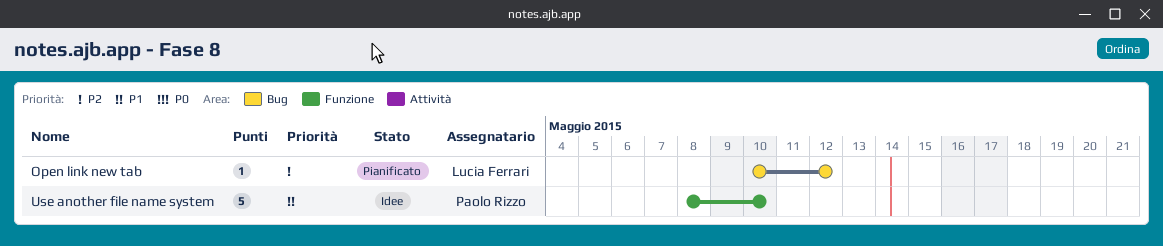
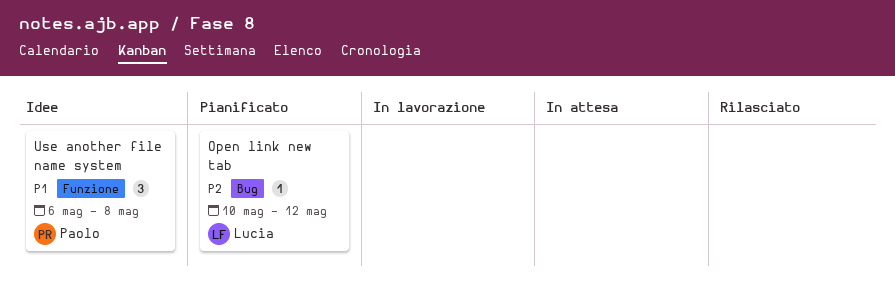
Use another file name system, estimate: 5 -> 3
Use another file name system, start: May 8 -> May 6
Use another file name system, due: May 10 -> May 8

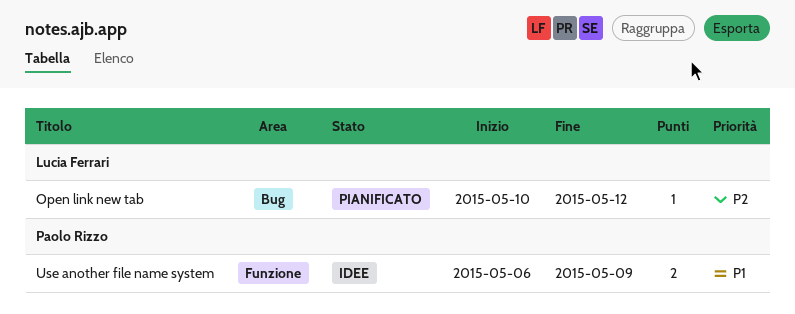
Use another file name system, estimate: 3 -> 2
Use another file name system, due: May 8 -> May 9

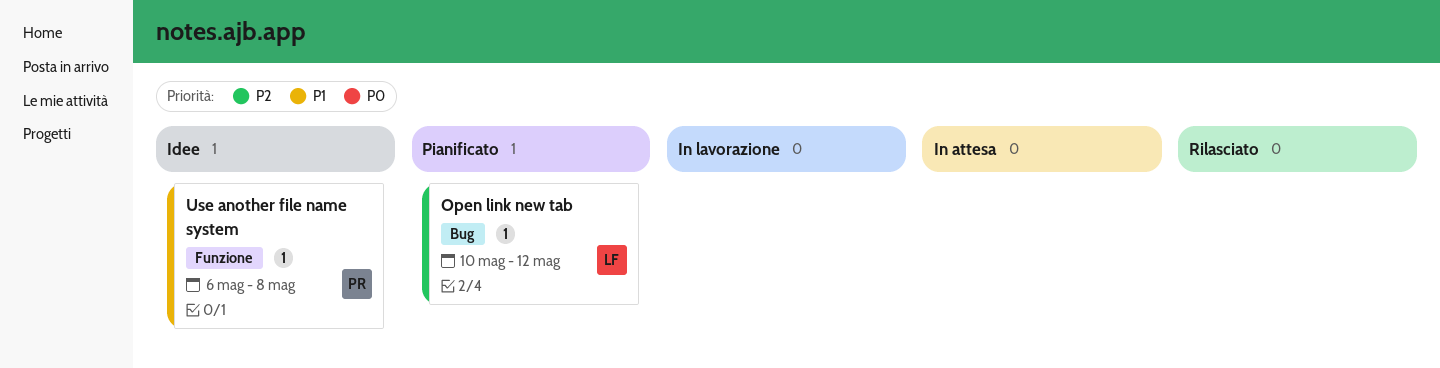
Use another file name system, estimate: 2 -> 1
Use another file name system, due: May 9 -> May 8

